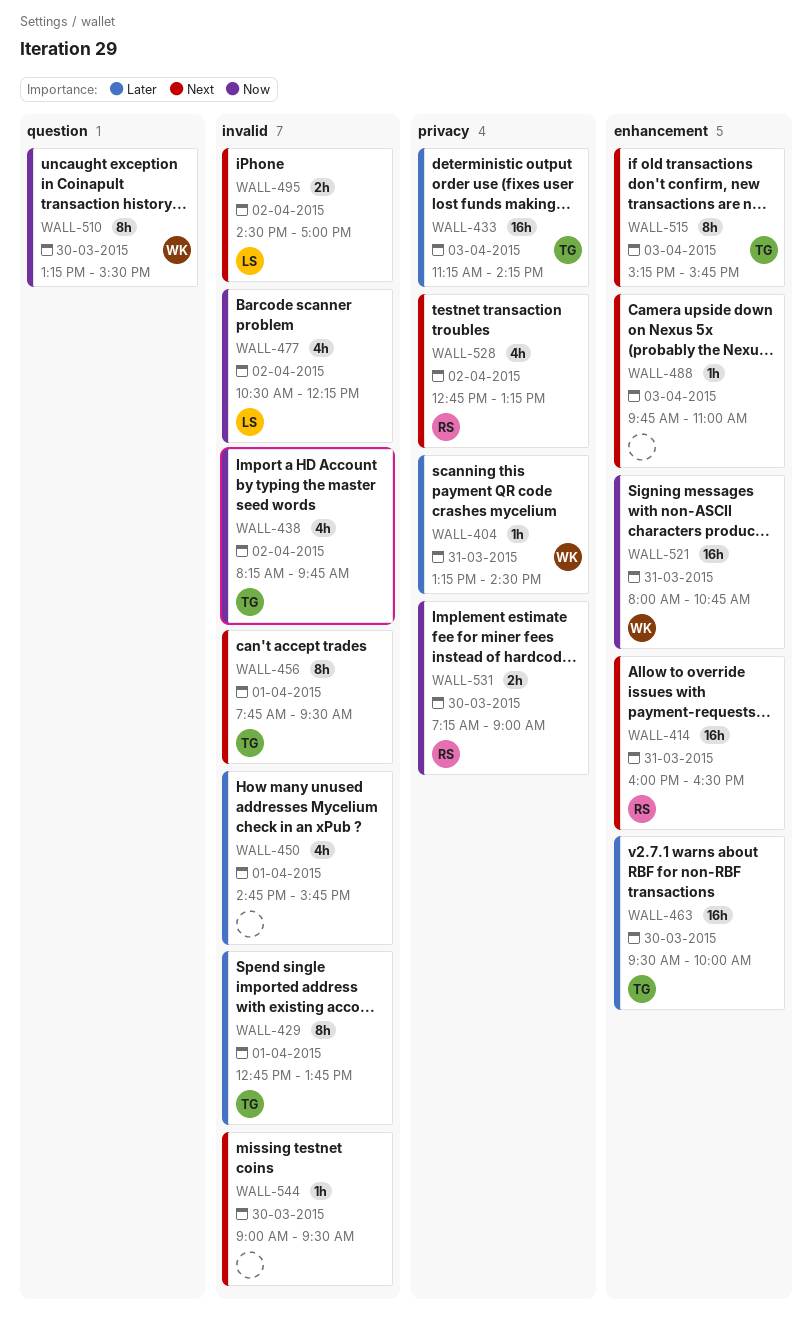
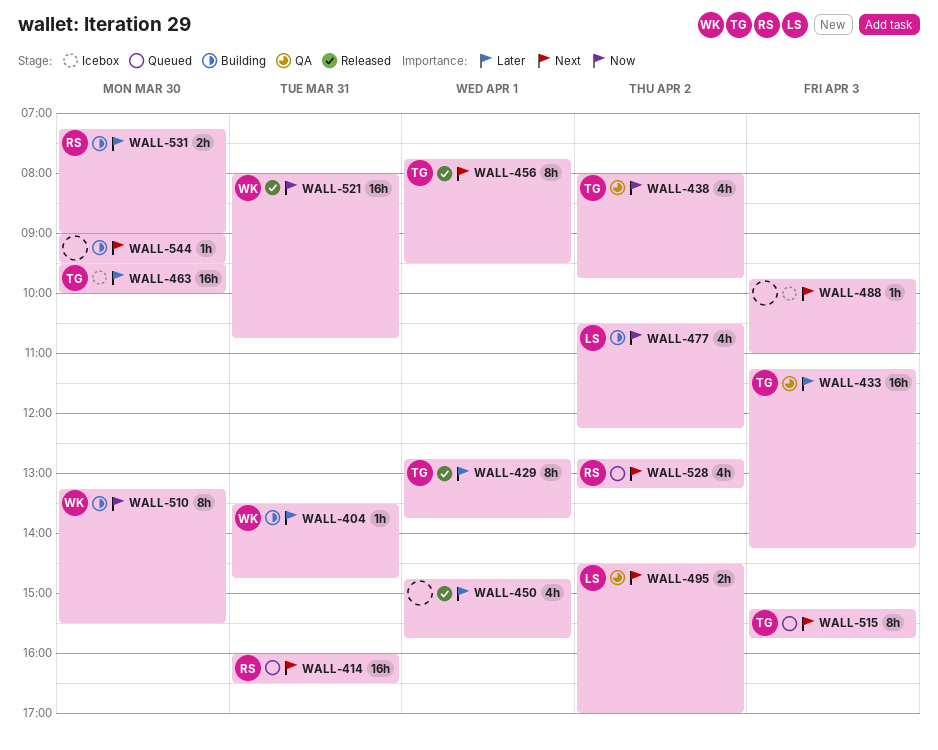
WALL-404, begins: 13:15 -> 13:30
WALL-404, ends: 14:30 -> 14:45
WALL-438, begins: 08:15 -> 08:00
WALL-531, priority: Now -> Later

